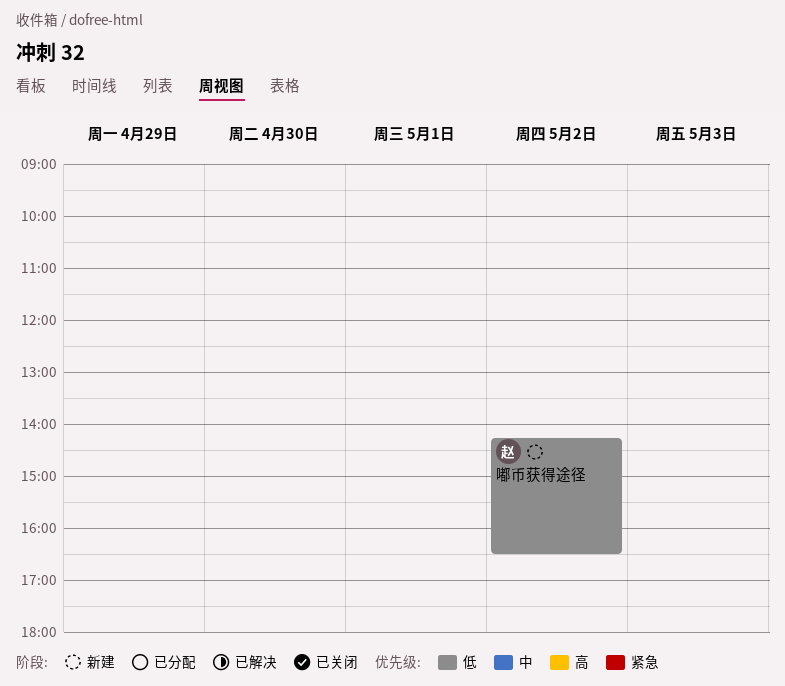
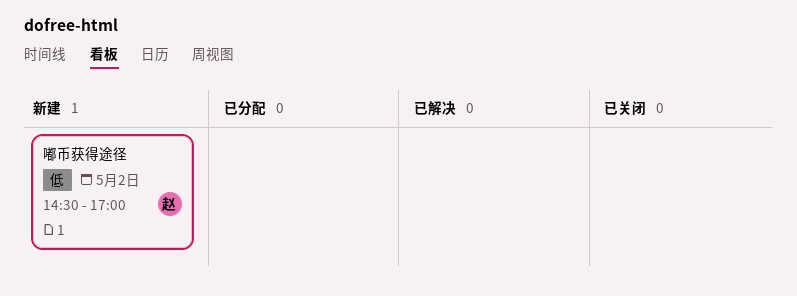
嘟币获得途径, begins: 14:15 -> 14:30
嘟币获得途径, ends: 16:30 -> 17:00

